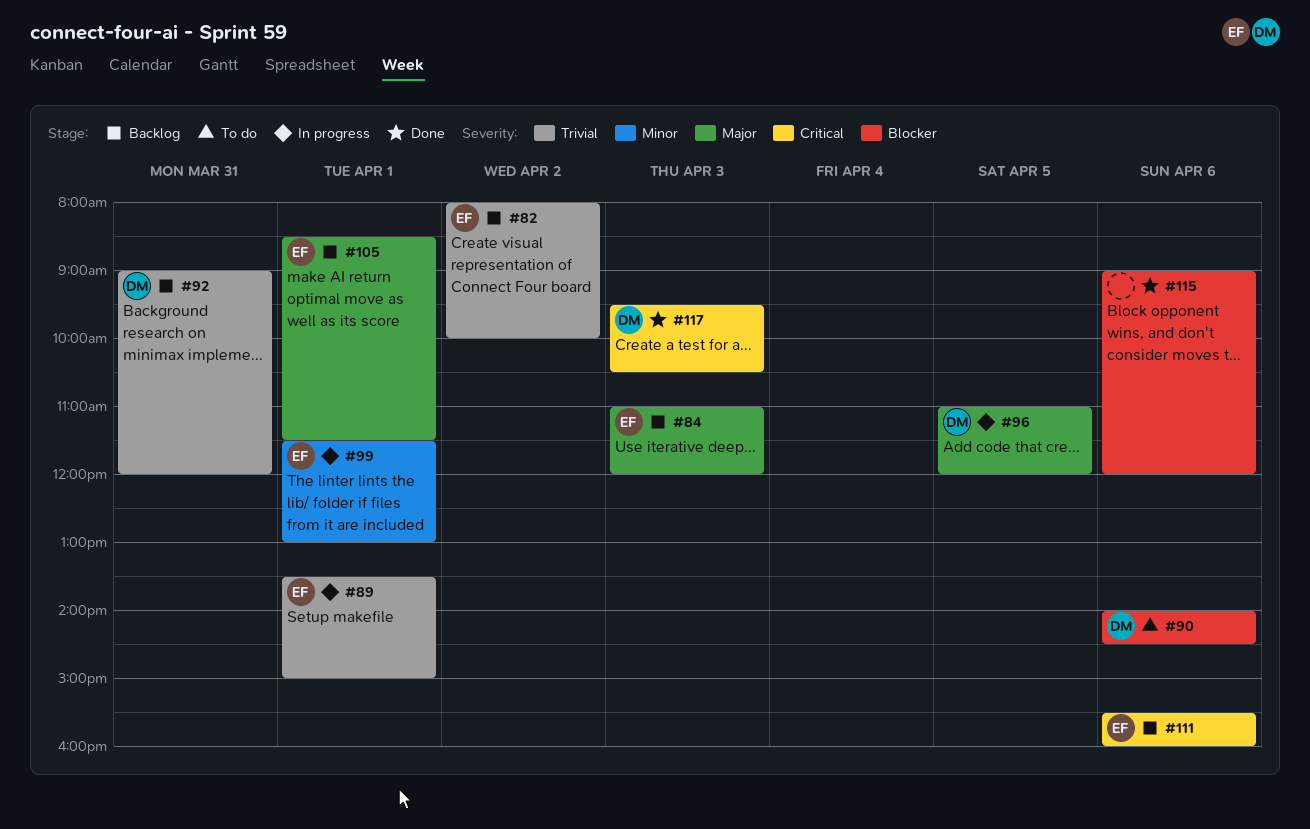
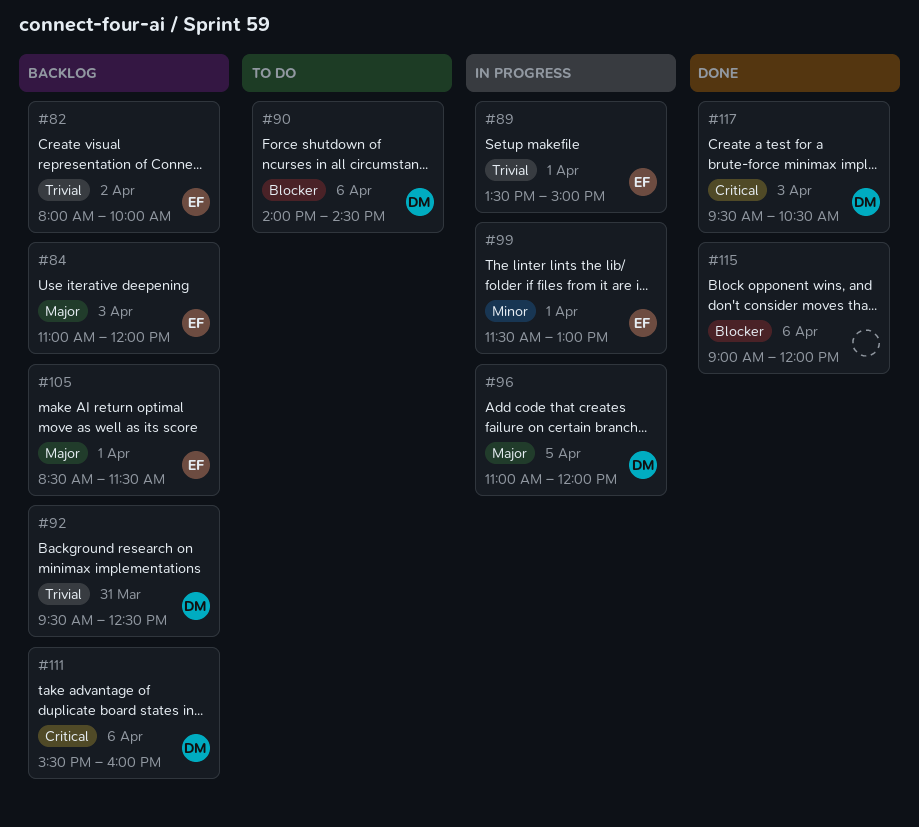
#92, begins: 09:00 -> 09:30
#92, ends: 12:00 -> 12:30
#111, owner: EF -> DM

